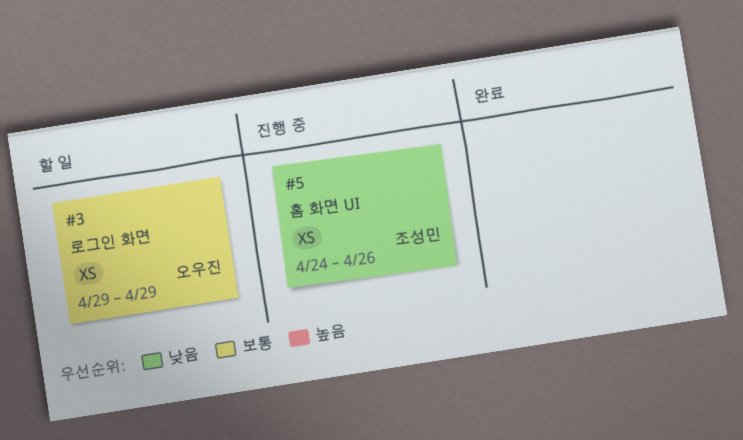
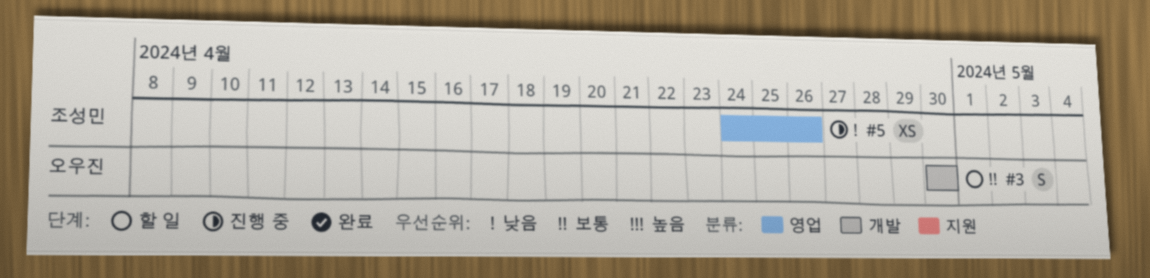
#3, estimate: XS -> S
#3, start: Apr 29 -> Apr 30
#3, due: Apr 29 -> Apr 30

